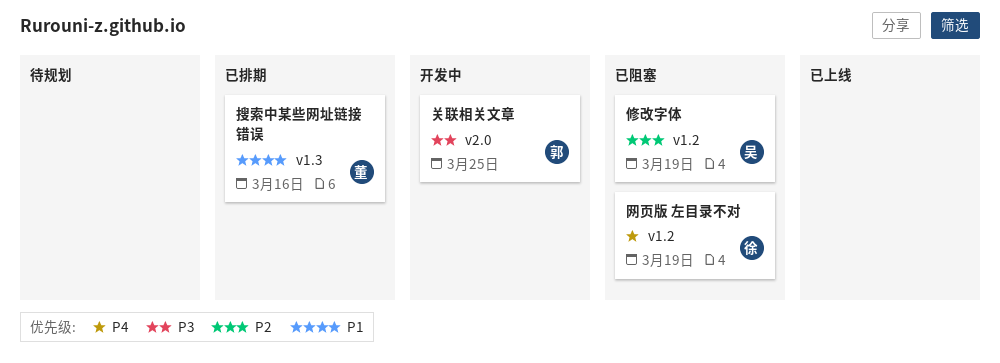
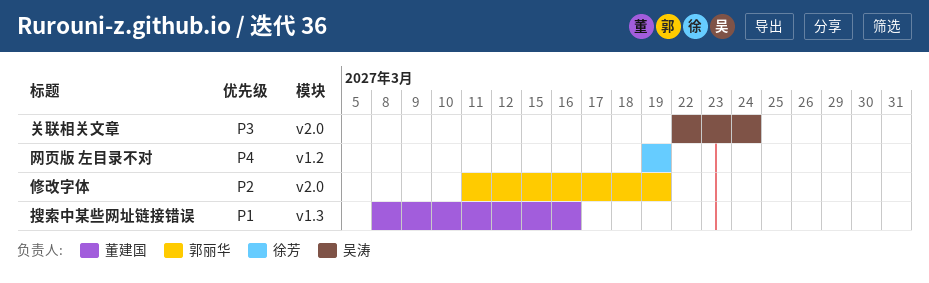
修改字体, owner: 吴涛 -> 郭丽华
修改字体, label: v1.2 -> v2.0
关联相关文章, owner: 郭丽华 -> 吴涛
关联相关文章, due: Mar 25 -> Mar 24

